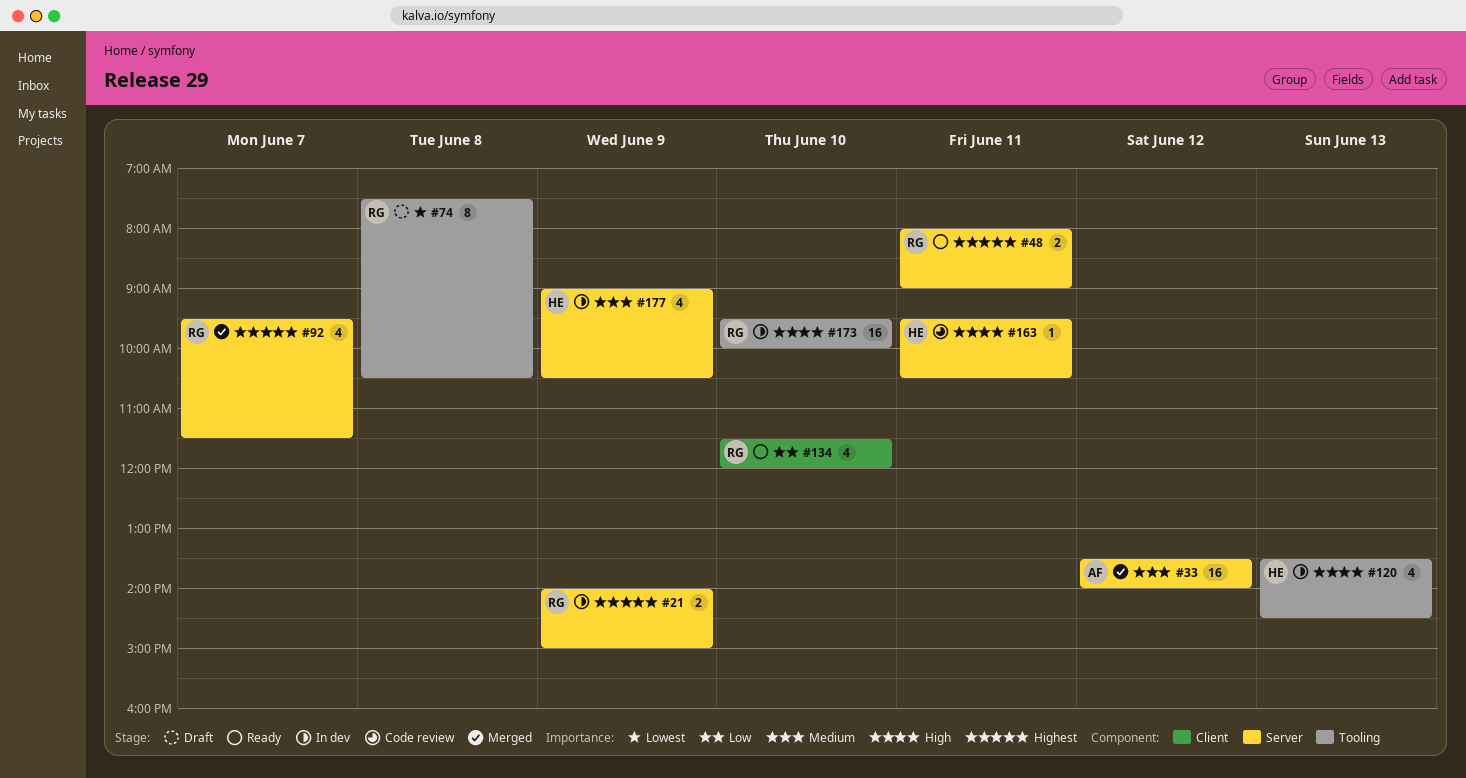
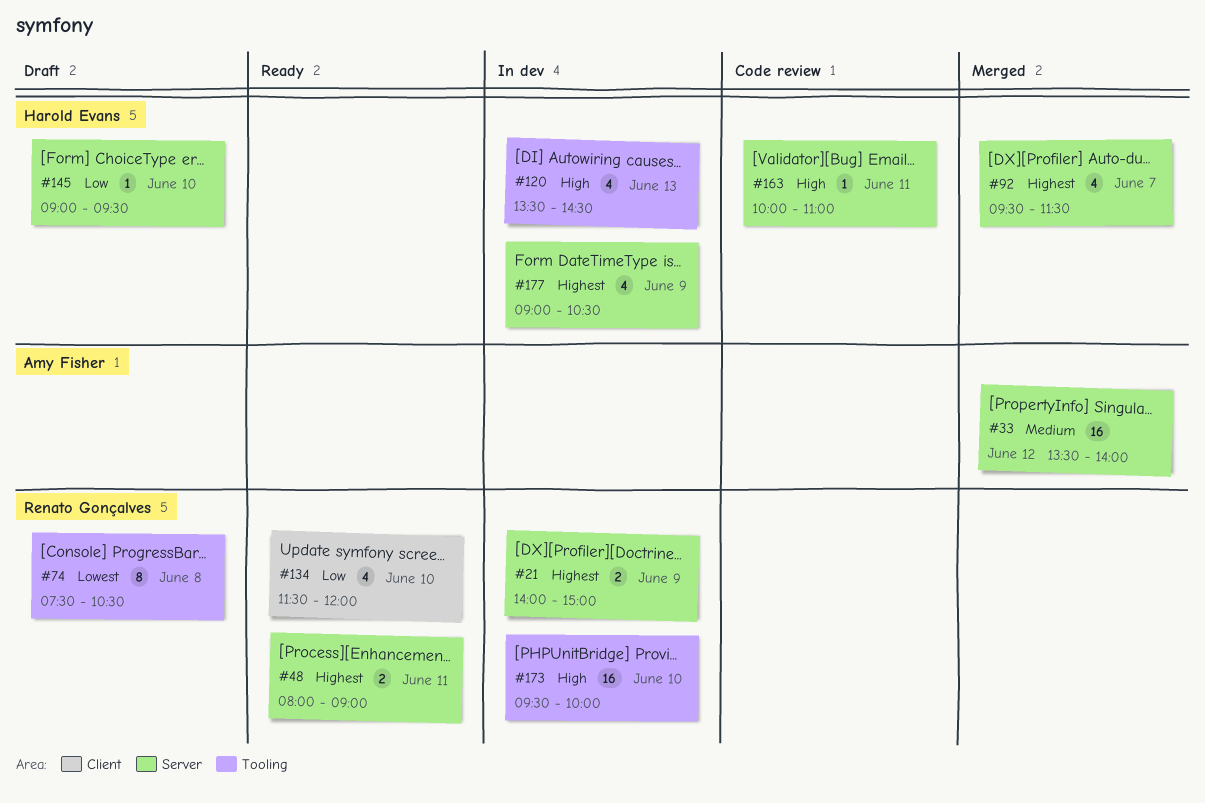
#92, owner: Renato Gonçalves -> Harold Evans
#145: none -> present
#163, begins: 09:30 -> 10:00
#163, ends: 10:30 -> 11:00
#177, priority: Medium -> Highest

